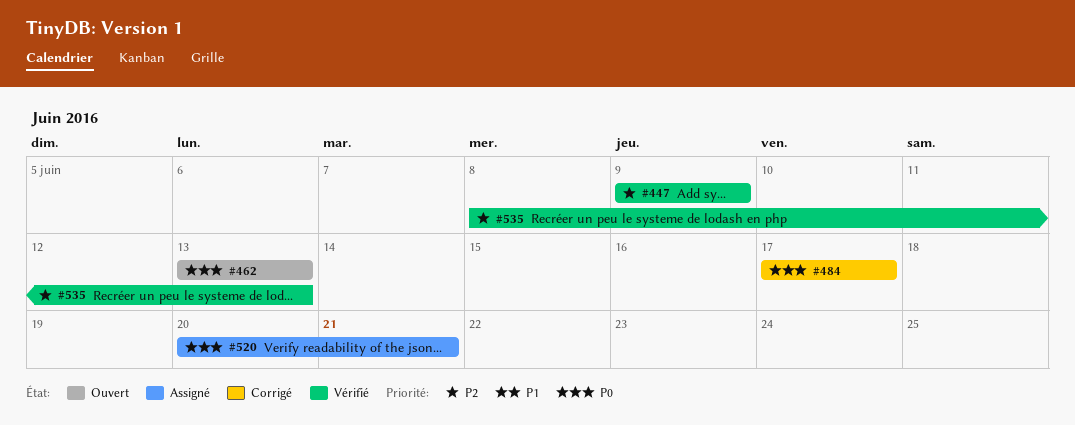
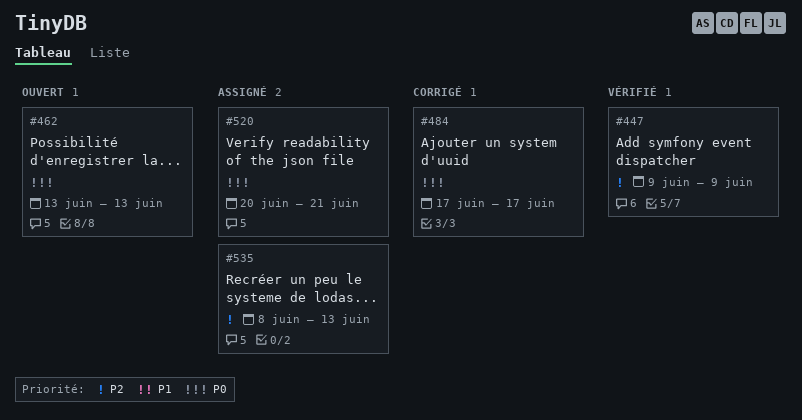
#535, status: Vérifié -> Assigné

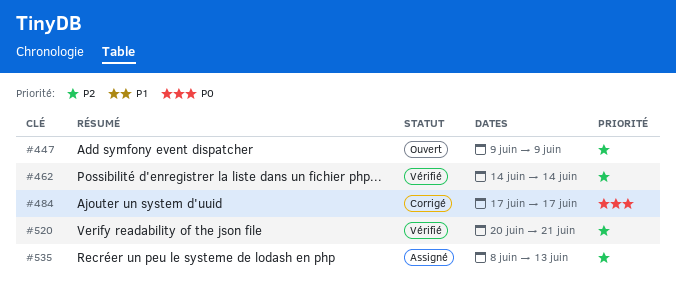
#447, status: Vérifié -> Ouvert
#462, status: Ouvert -> Vérifié
#462, priority: P0 -> P2
#462, start: Jun 13 -> Jun 14
#462, due: Jun 13 -> Jun 14
#520, status: Assigné -> Vérifié
#520, priority: P0 -> P2

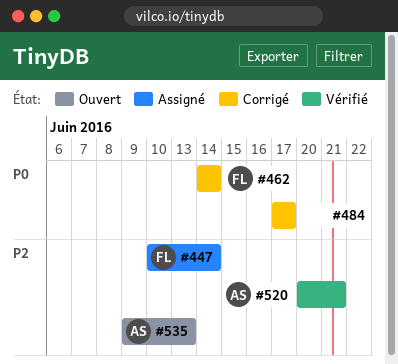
#447, status: Ouvert -> Assigné
#447, start: Jun 9 -> Jun 10
#447, due: Jun 9 -> Jun 14
#462, status: Vérifié -> Corrigé
#462, priority: P2 -> P0
#535, status: Assigné -> Ouvert
#535, start: Jun 8 -> Jun 9

